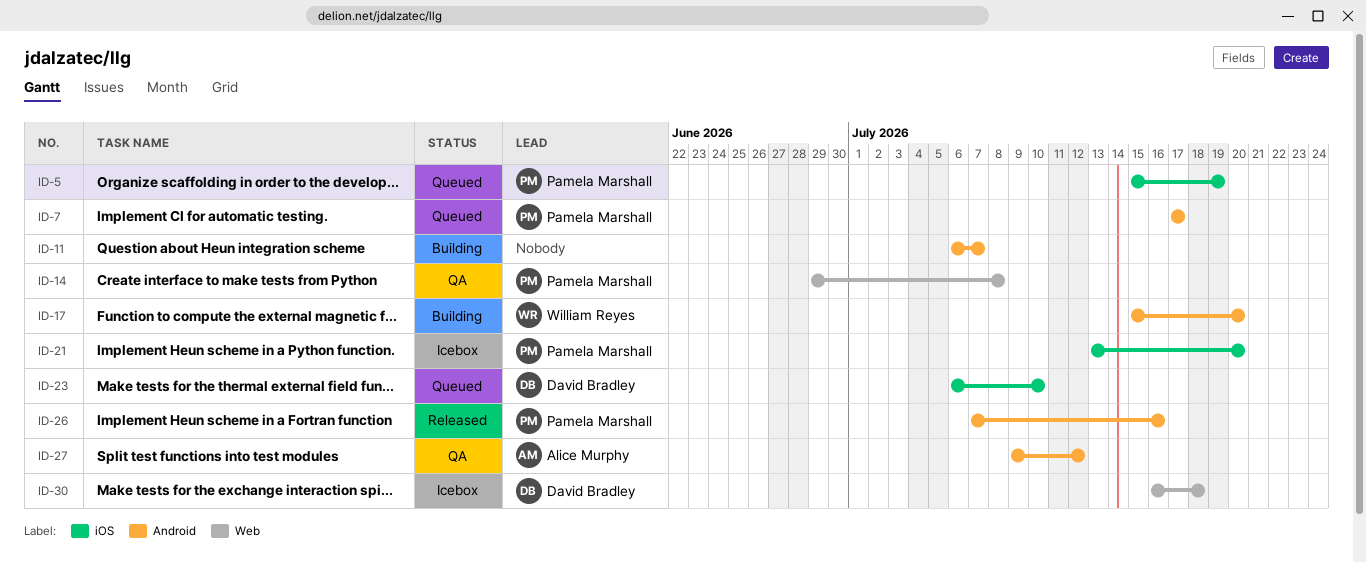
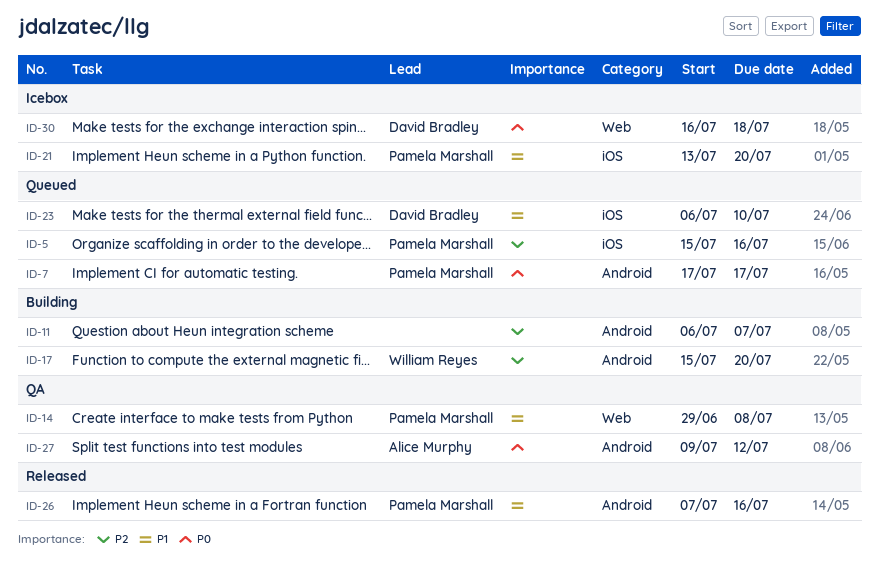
ID-5, due: Jul 19 -> Jul 16

